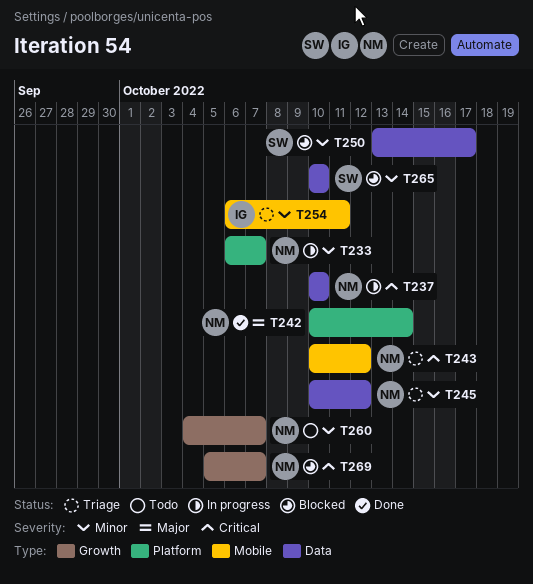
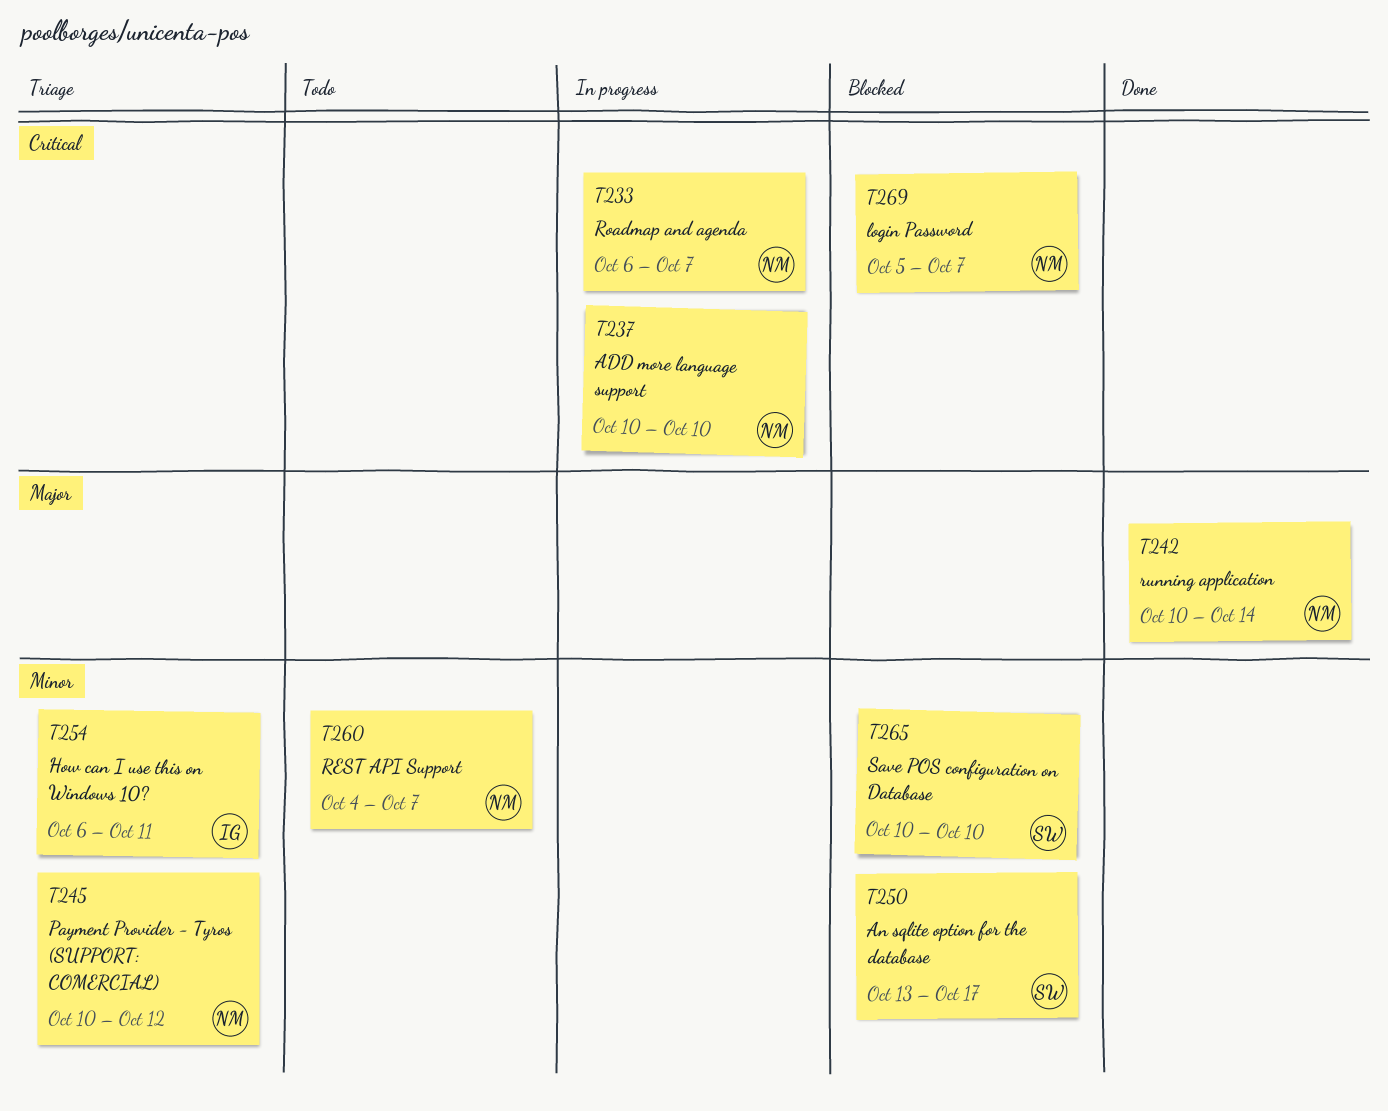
T233, priority: Minor -> Critical
T243: present -> none

